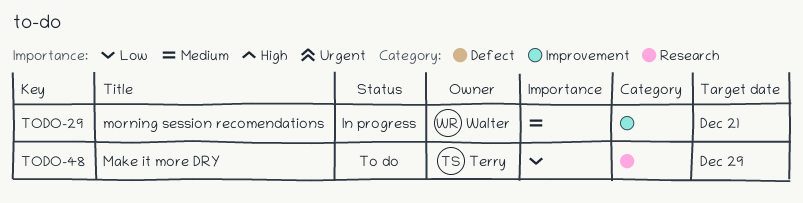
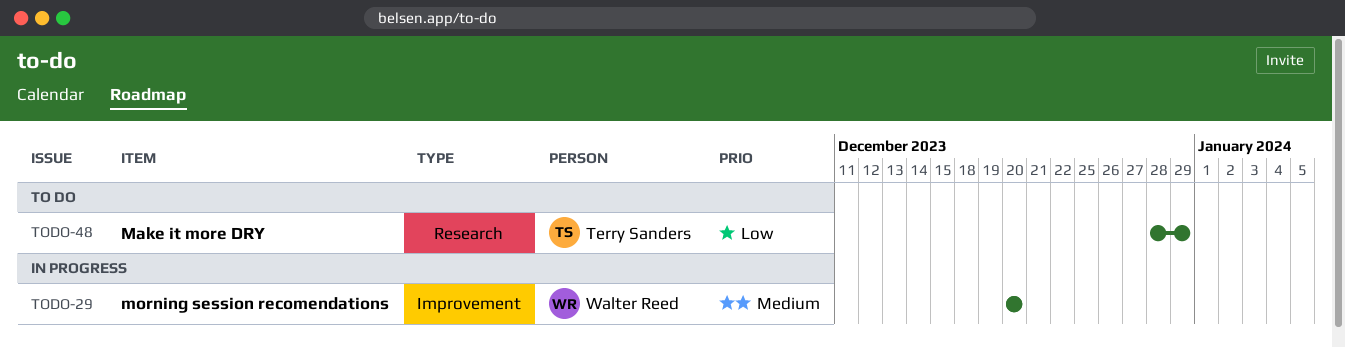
TODO-29, due: Dec 21 -> Dec 20

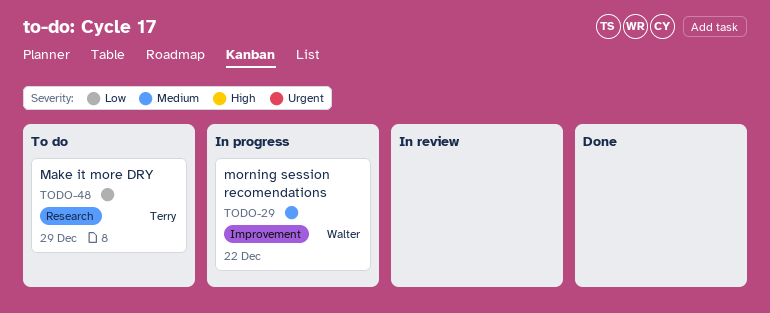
TODO-29, due: Dec 20 -> Dec 22

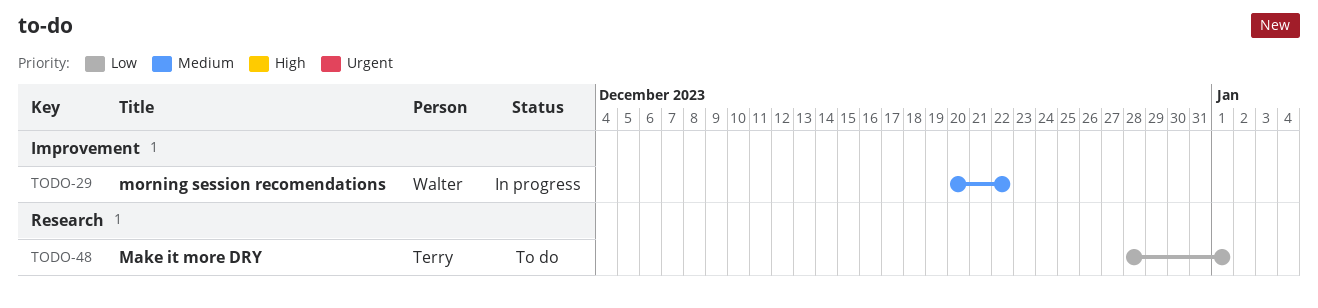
TODO-48, due: Dec 29 -> Jan 1

